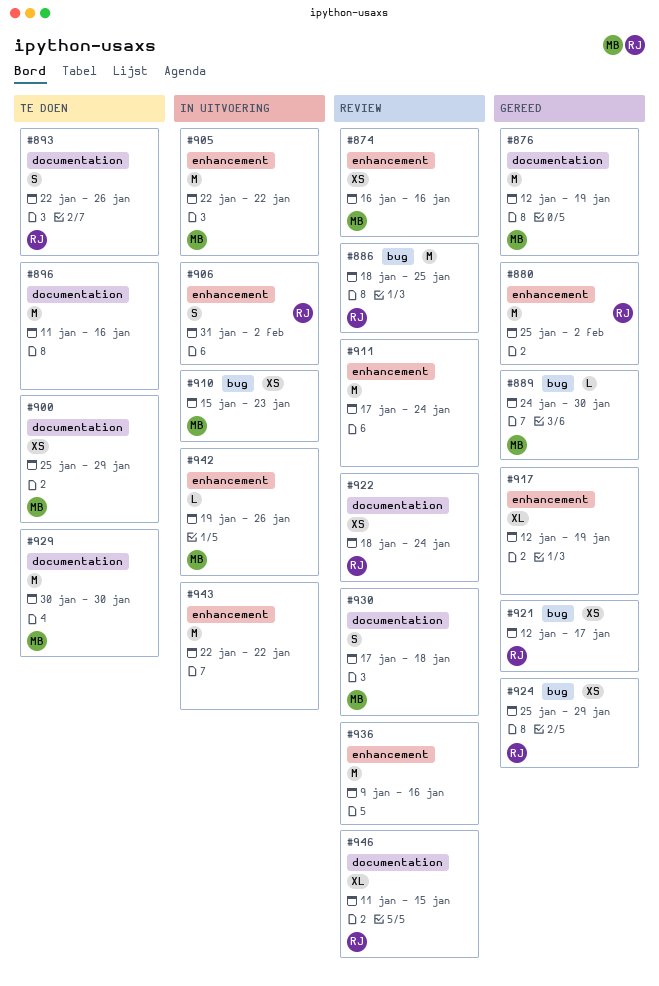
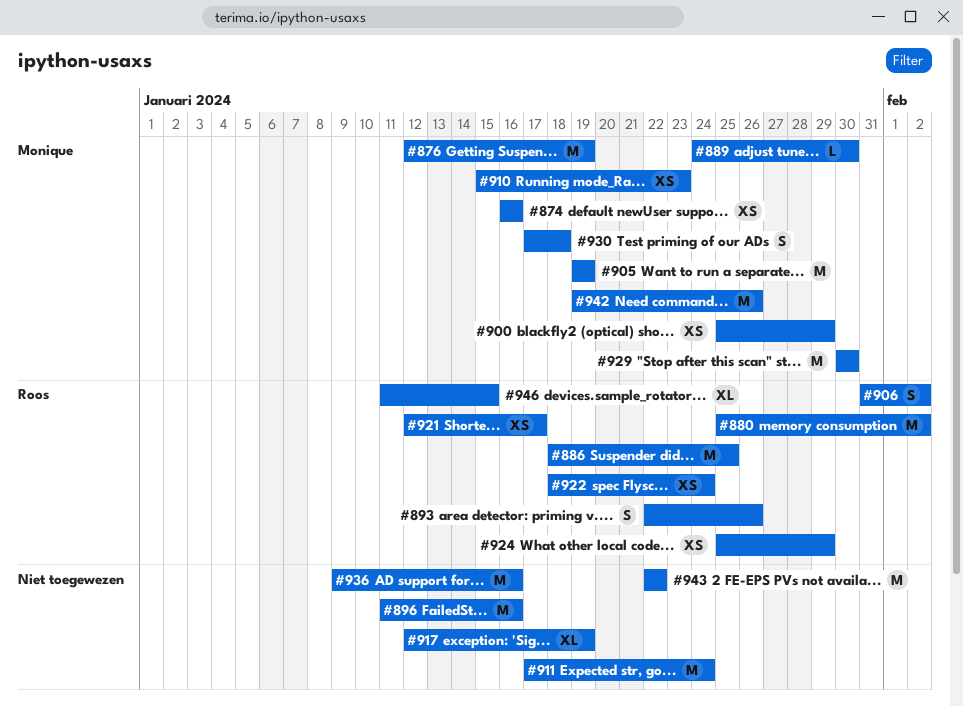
#905, start: Jan 22 -> Jan 19
#905, due: Jan 22 -> Jan 19
#942, estimate: L -> M

